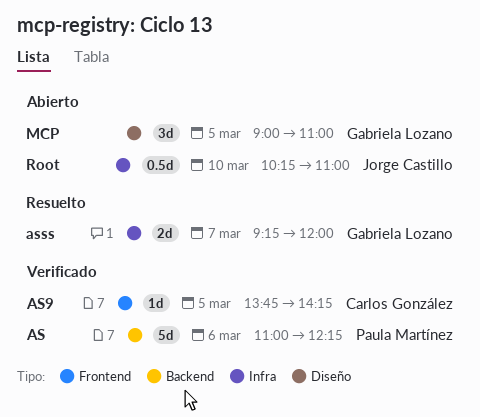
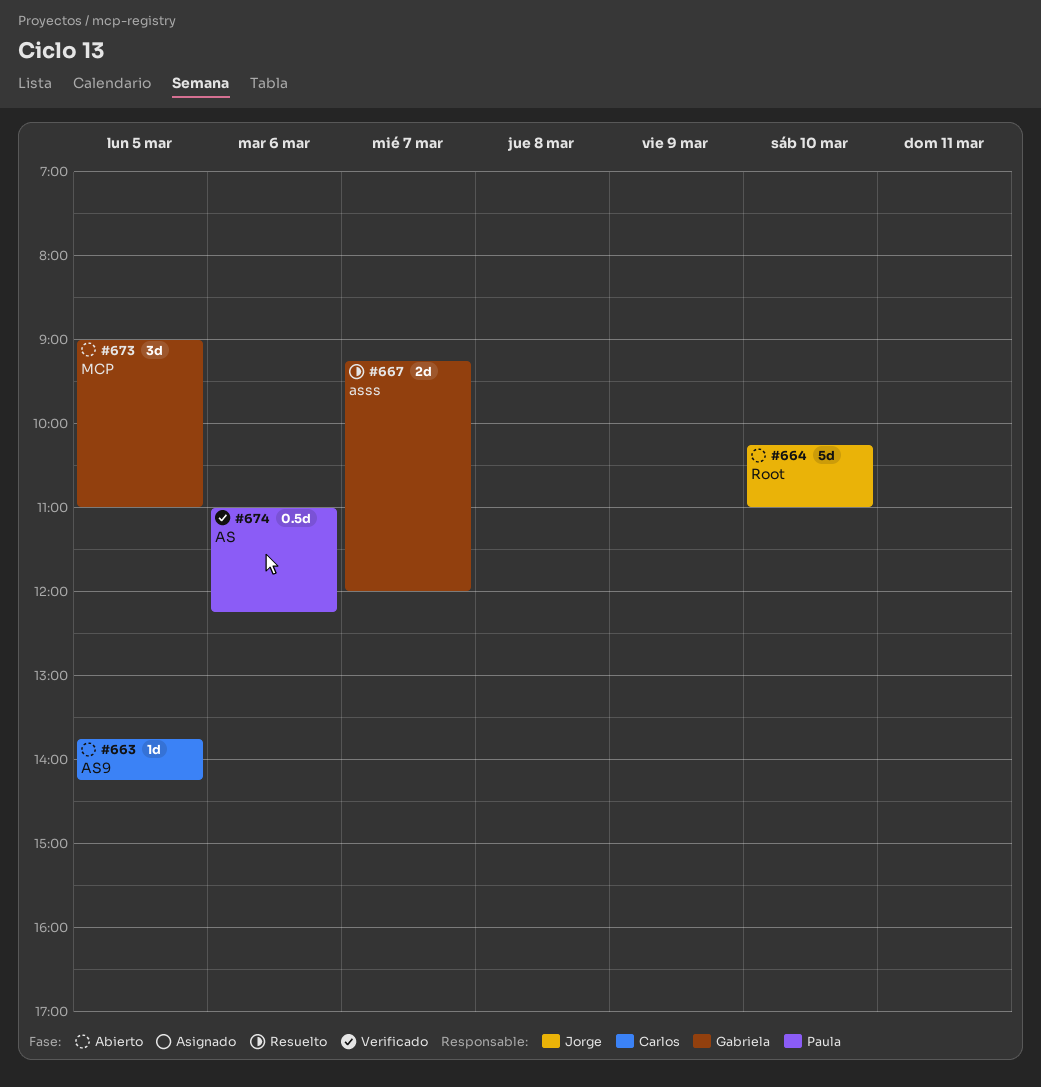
AS, estimate: 5d -> 0.5d
AS9, status: Verificado -> Abierto
Root, estimate: 0.5d -> 5d

